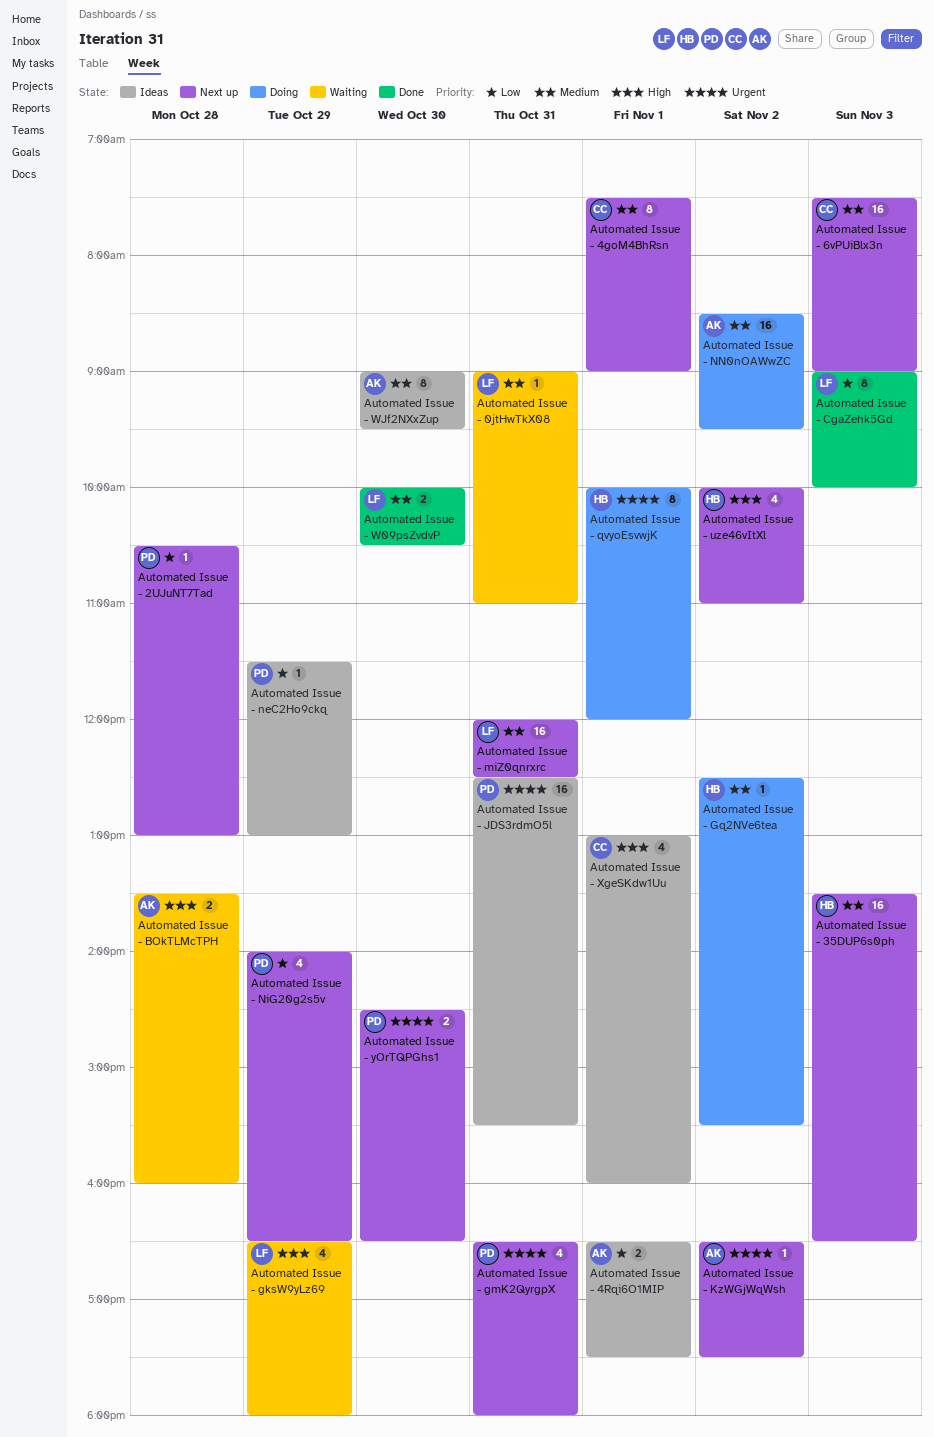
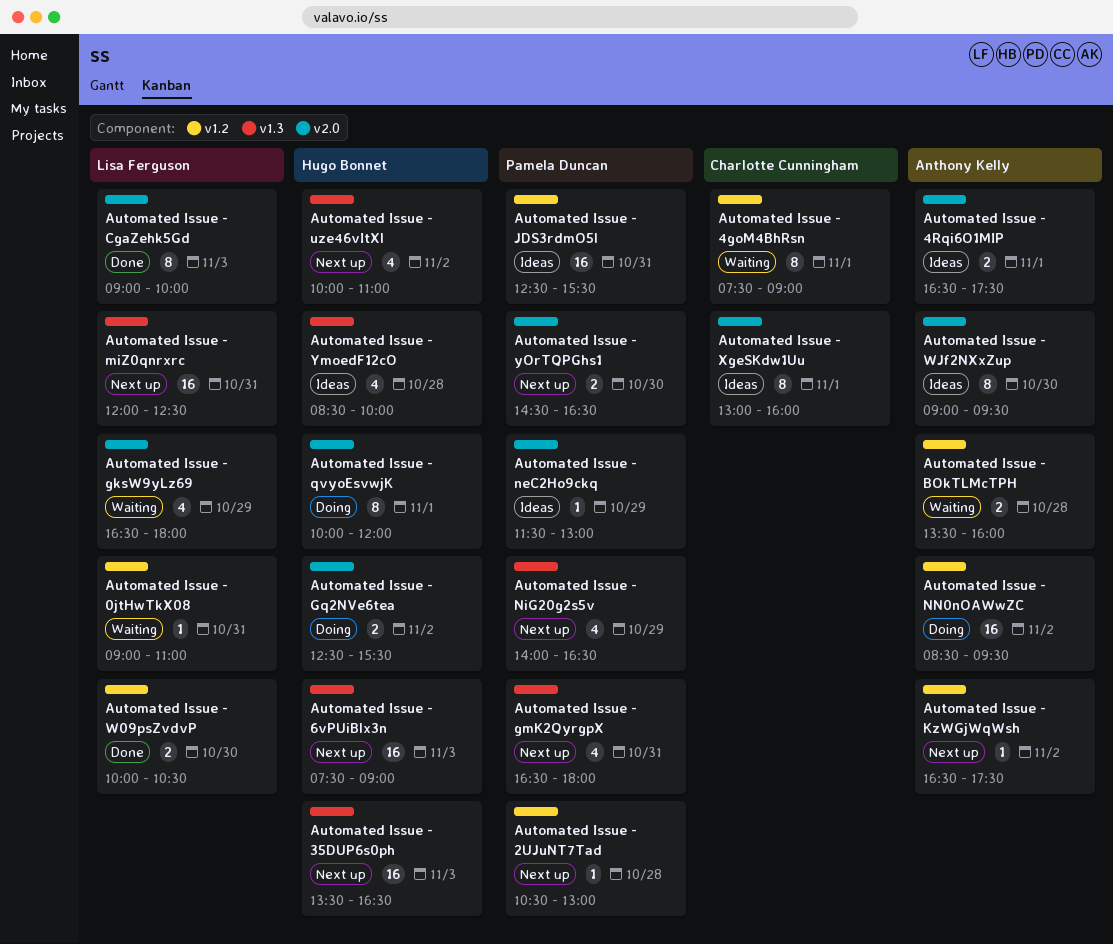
Automated Issue - 4goM4BhRsn, status: Next up -> Waiting
Automated Issue - 6vPUiBlx3n, owner: Charlotte Cunningham -> Hugo Bonnet
Automated Issue - Gq2NVe6tea, estimate: 1 -> 2
Automated Issue - XgeSKdw1Uu, estimate: 4 -> 8
Automated Issue - YmoedF12cO: none -> present

